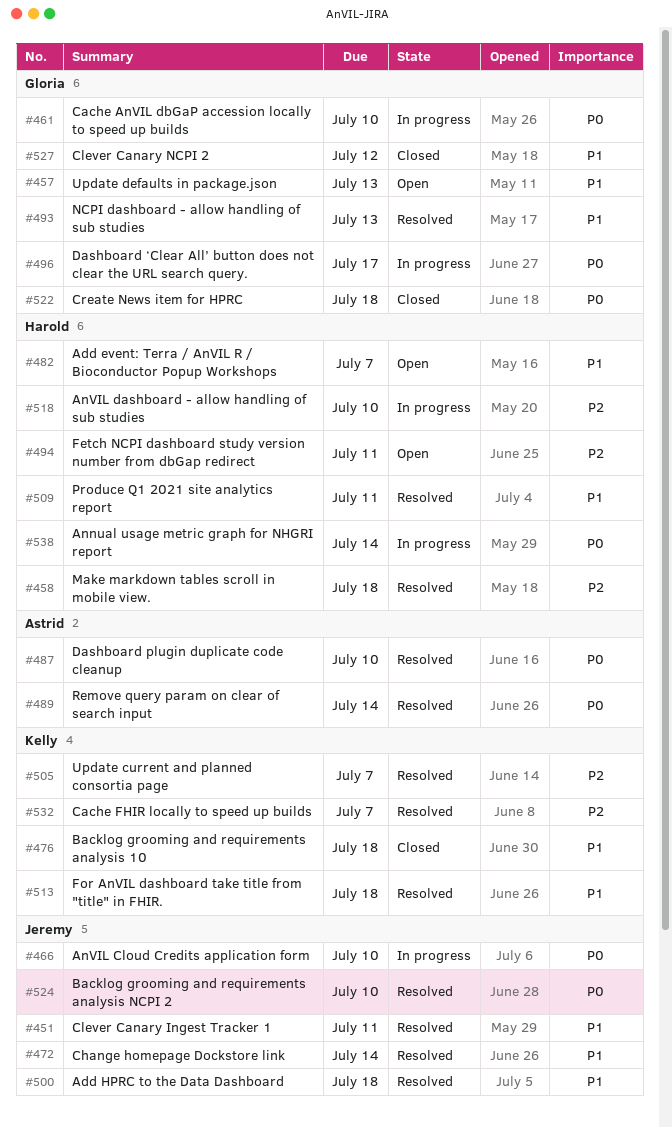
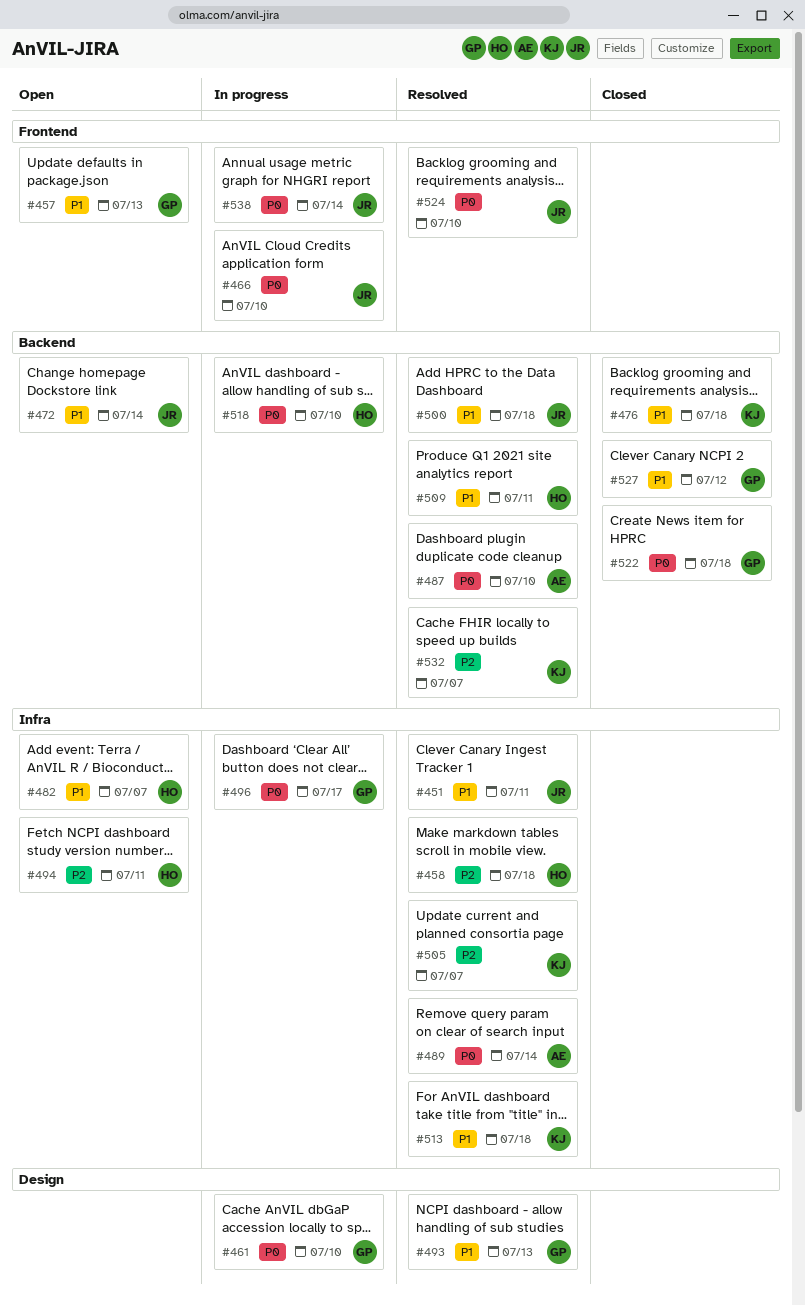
#472, status: Resolved -> Open
#518, priority: P2 -> P0
#538, owner: Harold -> Jeremy

